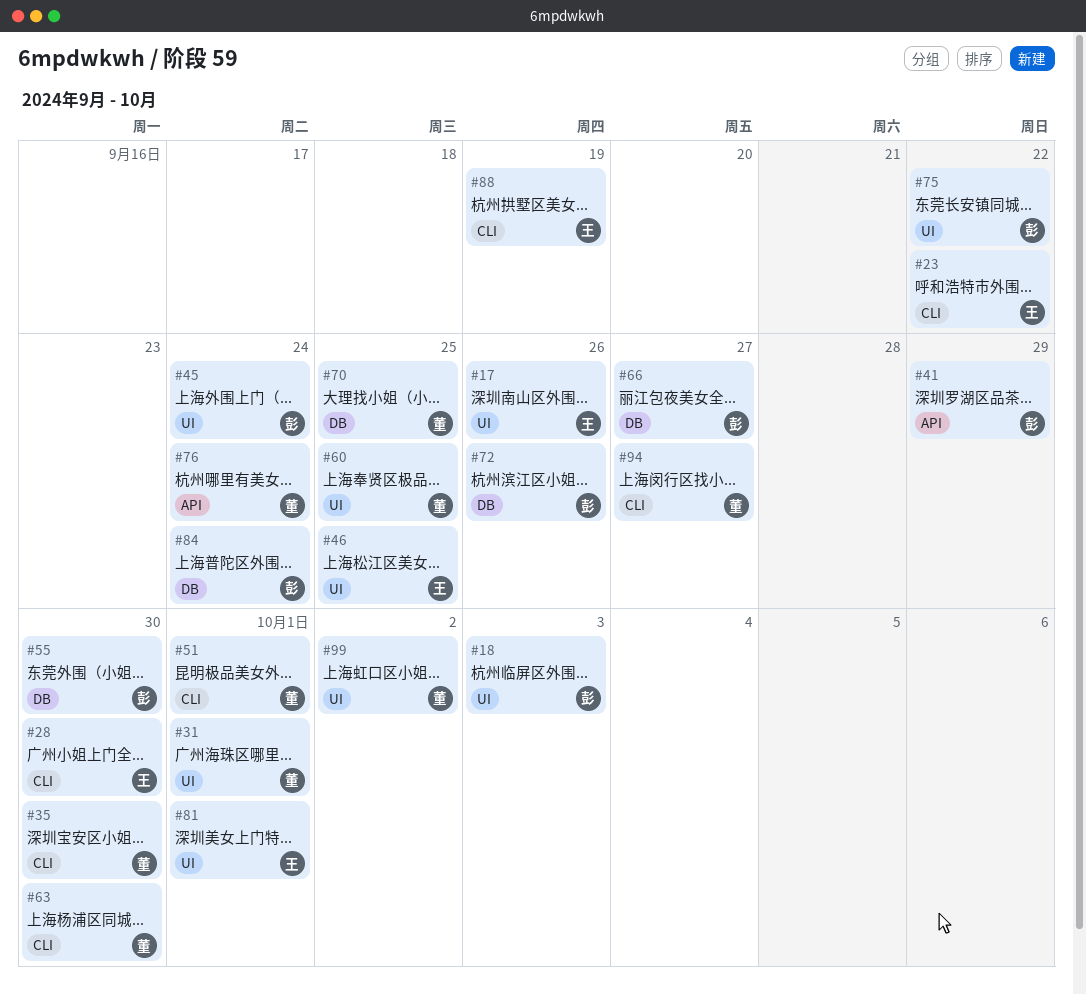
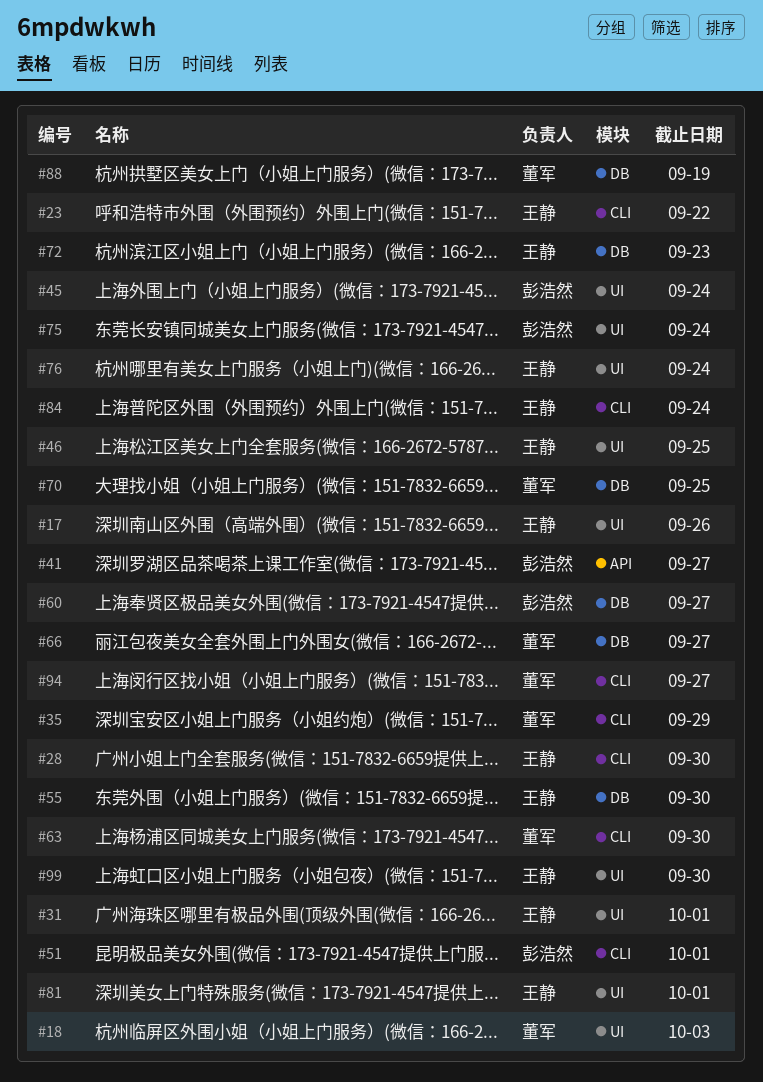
#18, owner: 彭浩然 -> 董军
#31, owner: 董军 -> 王静
#35, due: Sep 30 -> Sep 29
#41, due: Sep 29 -> Sep 27
#51, owner: 董军 -> 彭浩然
#55, owner: 彭浩然 -> 王静
#60, owner: 董军 -> 彭浩然
#60, label: UI -> DB
#60, due: Sep 25 -> Sep 27
#66, owner: 彭浩然 -> 董军
#72, owner: 彭浩然 -> 王静
#72, due: Sep 26 -> Sep 23
#75, due: Sep 22 -> Sep 24
#76, owner: 董军 -> 王静
#76, label: API -> UI
#84, owner: 彭浩然 -> 王静
#84, label: DB -> CLI
#88, owner: 王静 -> 董军
#88, label: CLI -> DB
#99, owner: 董军 -> 王静
#99, due: Oct 2 -> Sep 30

